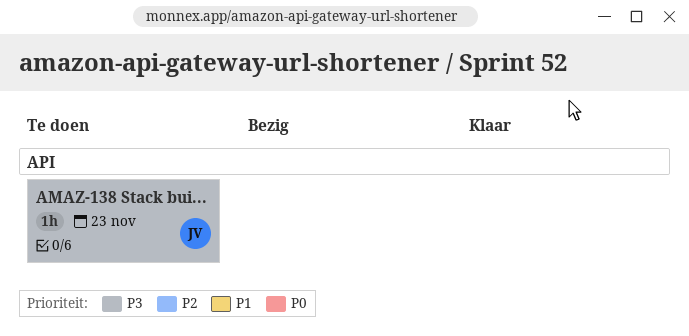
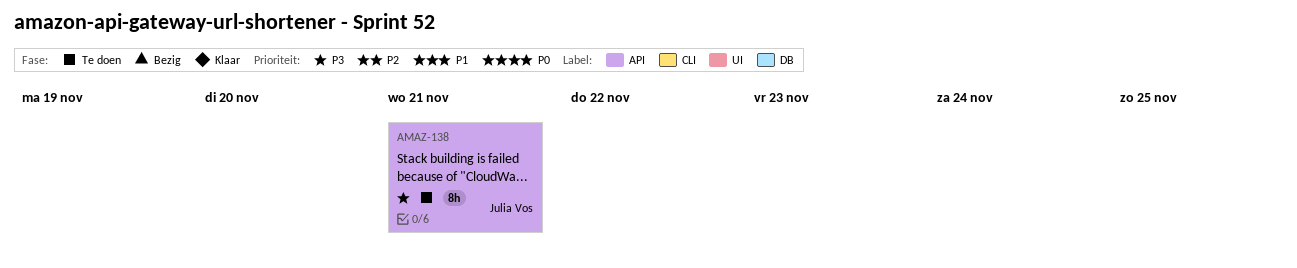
AMAZ-138, estimate: 1h -> 8h
AMAZ-138, due: Nov 23 -> Nov 21

